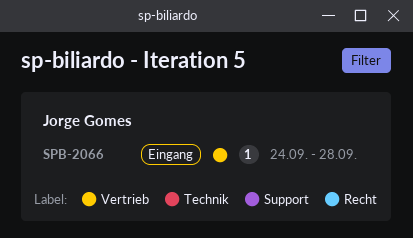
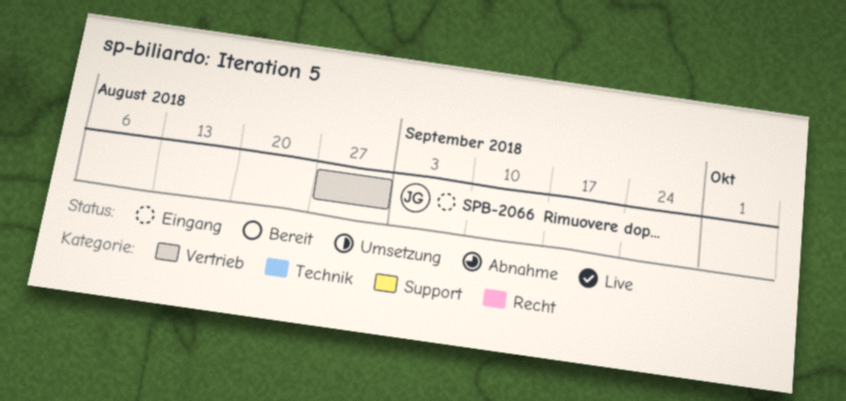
SPB-2066, start: Sep 24 -> Aug 27
SPB-2066, due: Sep 28 -> Aug 31

